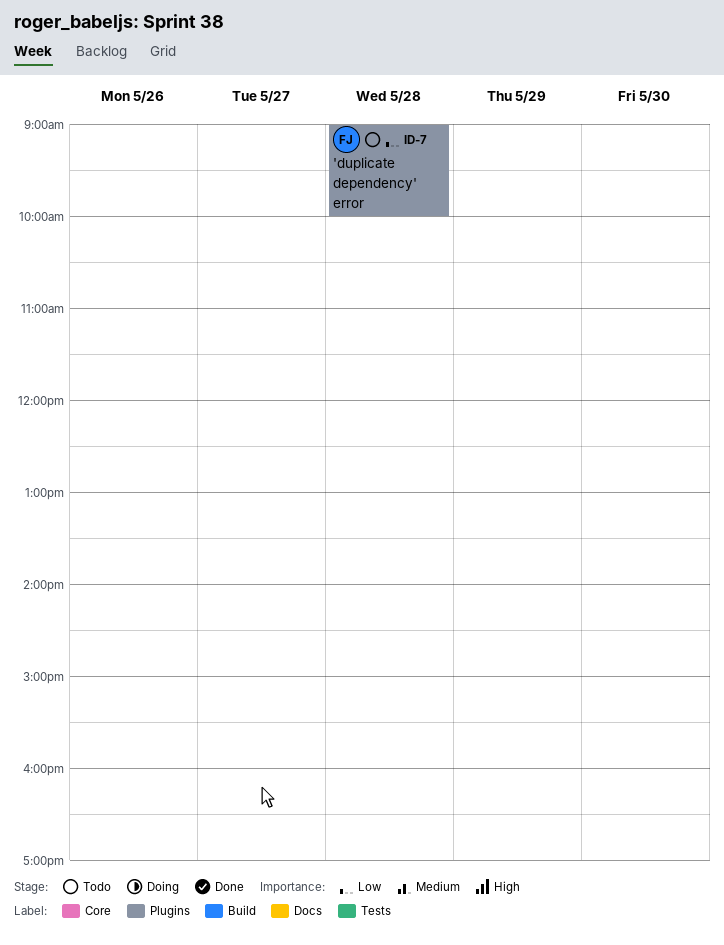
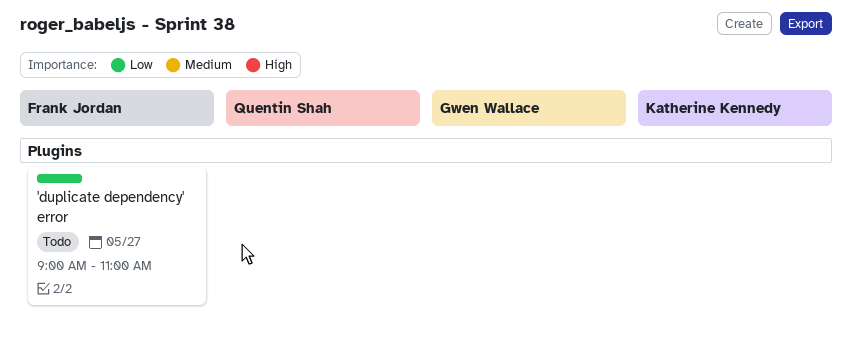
'duplicate dependency' error, day: May 28 -> May 27
'duplicate dependency' error, ends: 10:00 -> 11:00

